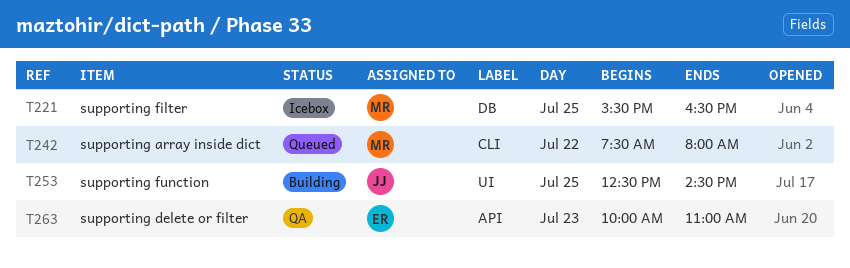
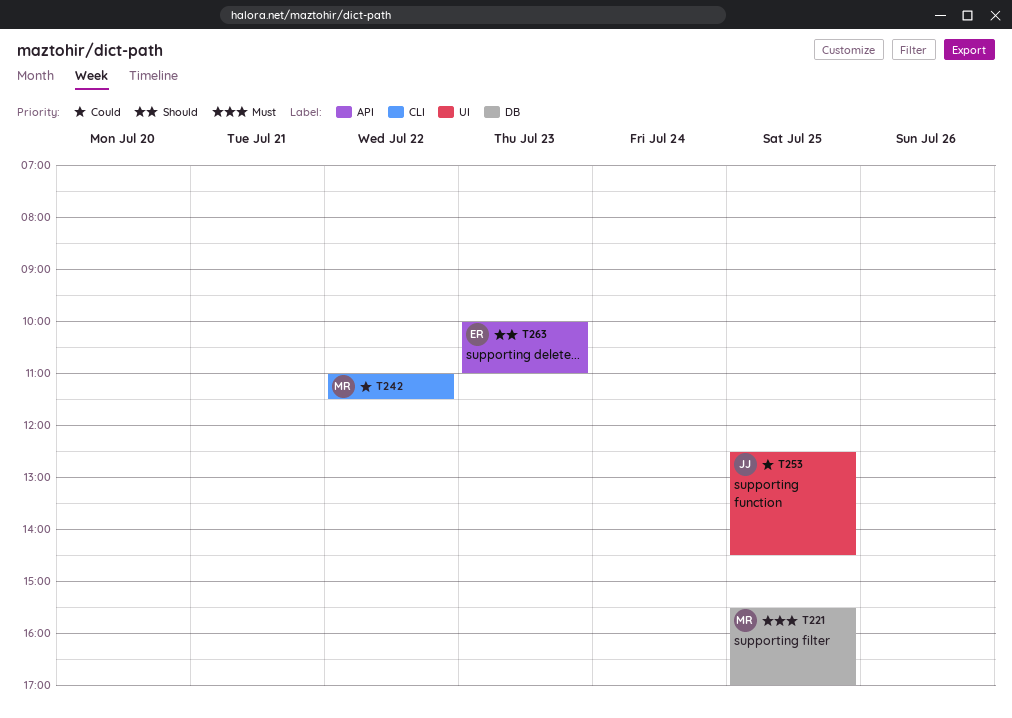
T221, ends: 16:30 -> 17:00
T242, begins: 07:30 -> 11:00
T242, ends: 08:00 -> 11:30

